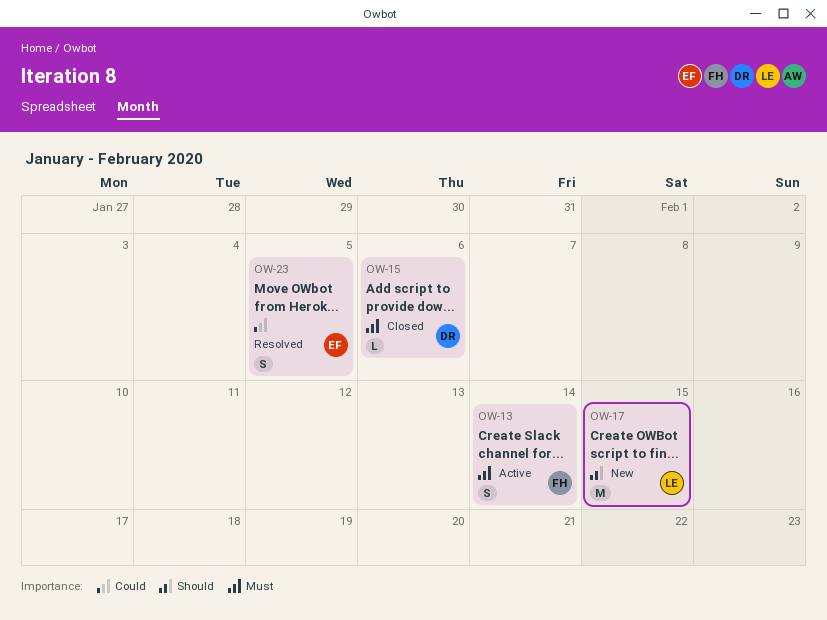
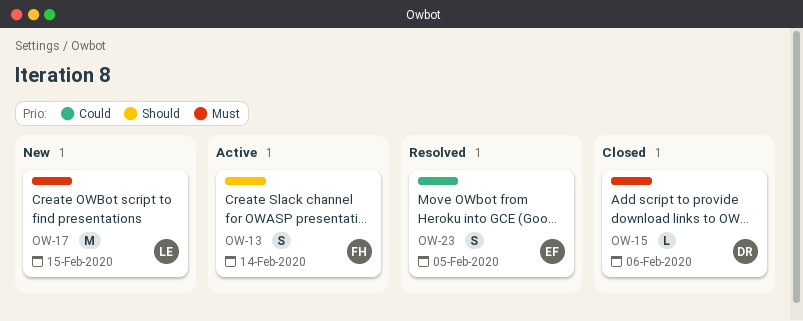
OW-13, priority: Must -> Should
OW-17, priority: Should -> Must

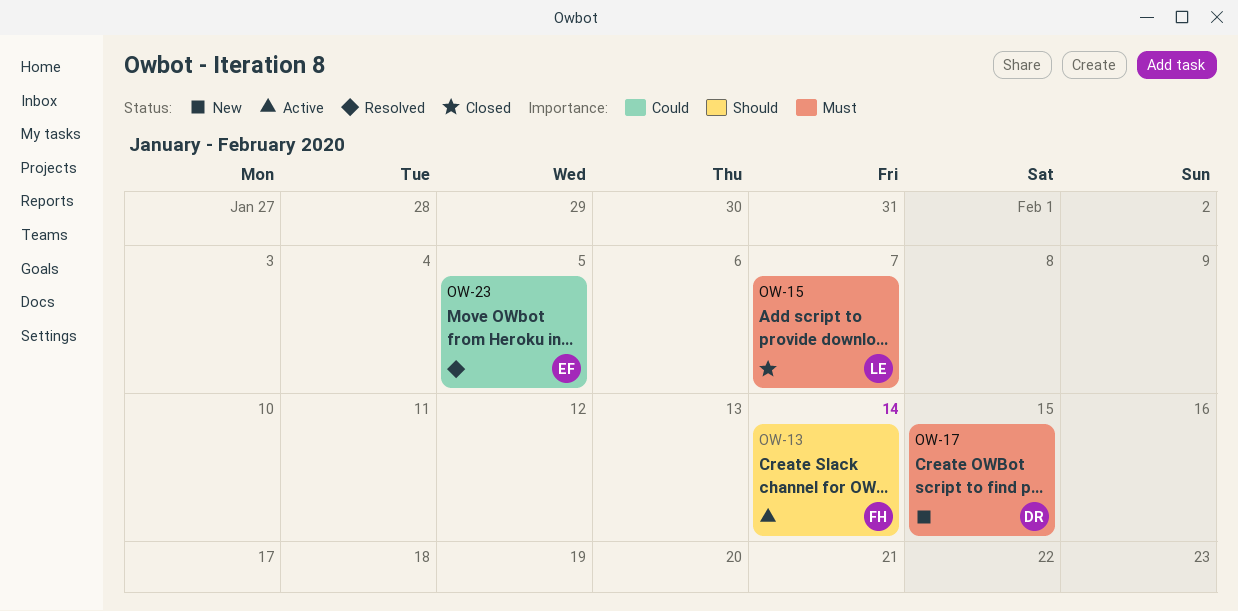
OW-15, owner: DR -> LE
OW-15, due: Feb 6 -> Feb 7
OW-17, owner: LE -> DR

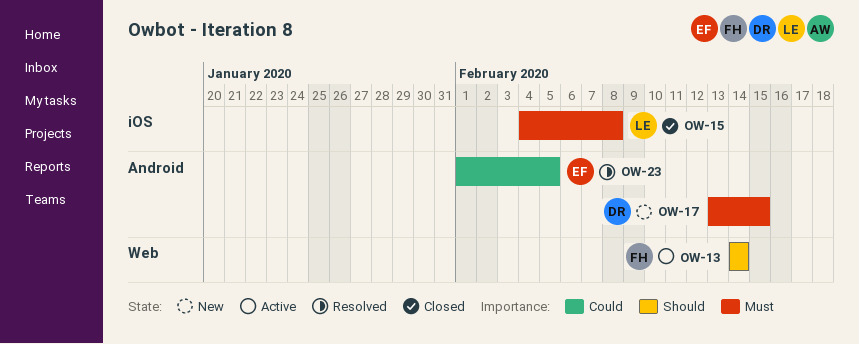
OW-15, due: Feb 7 -> Feb 8

